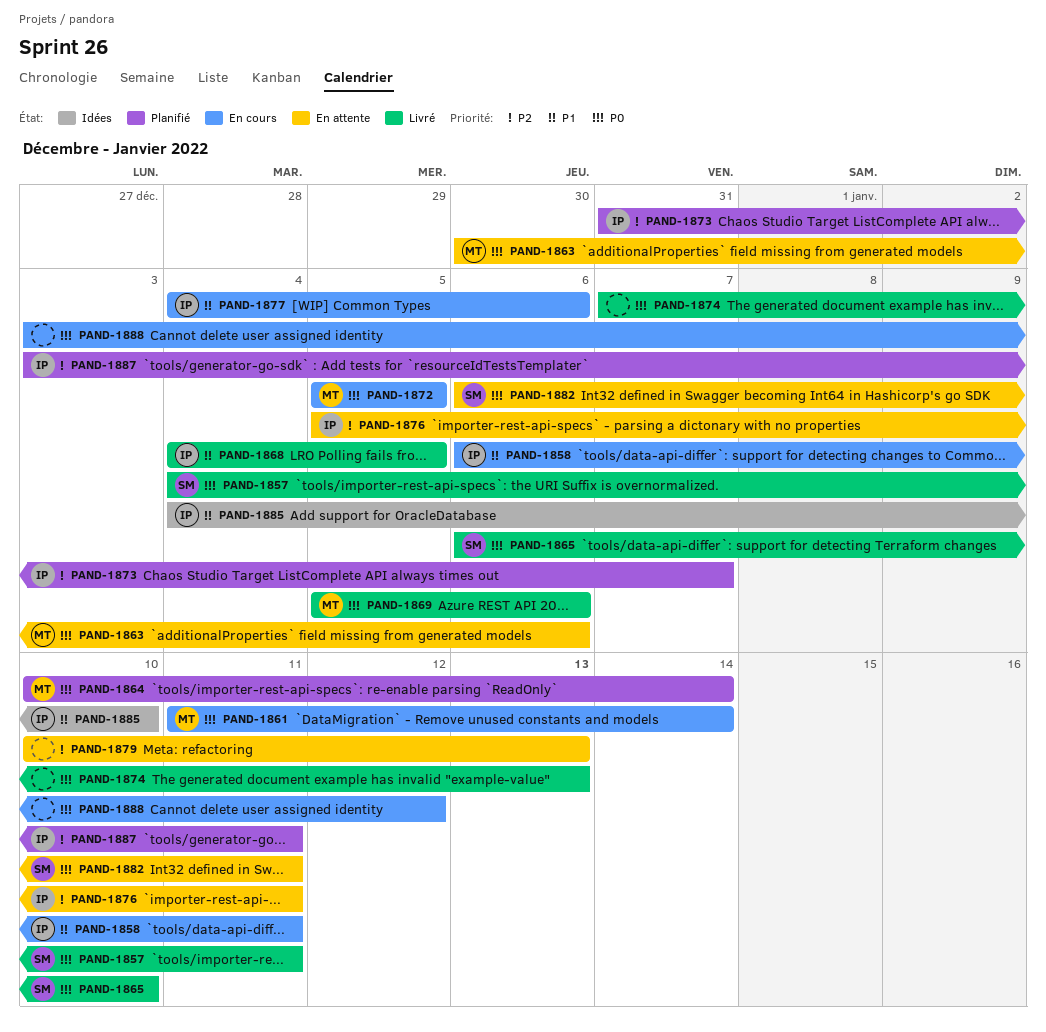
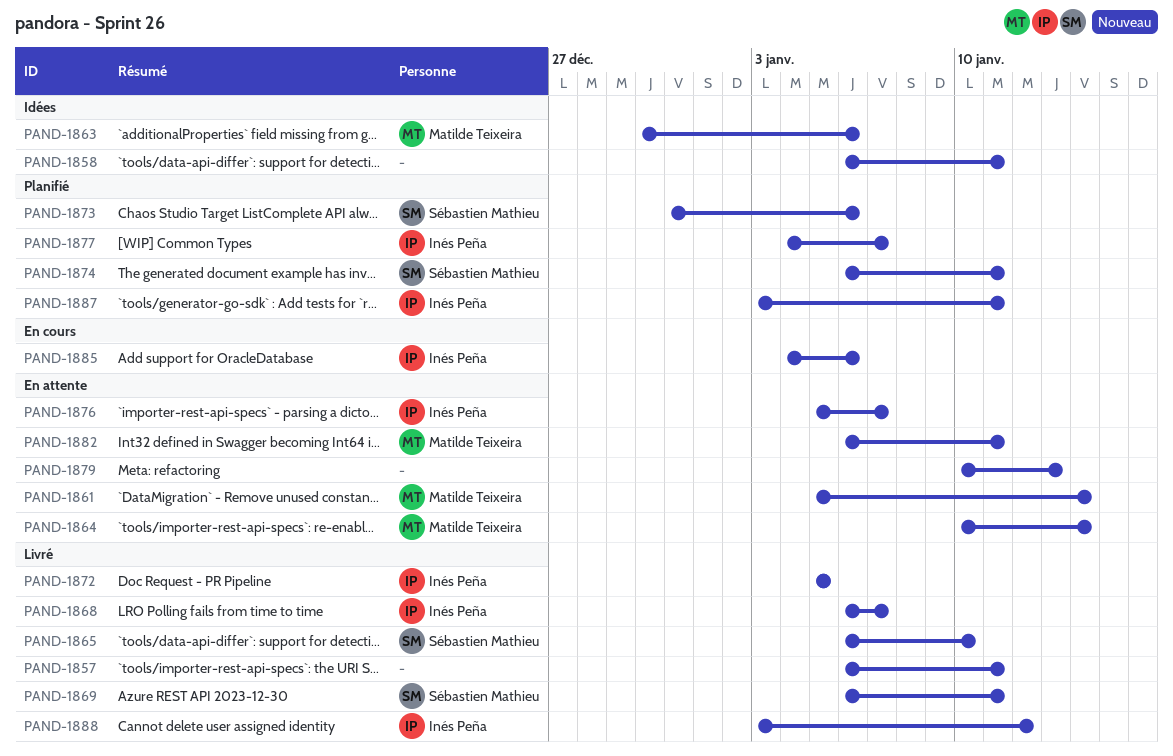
PAND-1857, owner: Sébastien Mathieu -> none
PAND-1857, start: Jan 4 -> Jan 6
PAND-1858, status: En cours -> Idées
PAND-1858, owner: Inés Peña -> none
PAND-1861, status: En cours -> En attente
PAND-1861, start: Jan 11 -> Jan 5
PAND-1863, status: En attente -> Idées
PAND-1864, status: Planifié -> En attente
PAND-1868, start: Jan 4 -> Jan 6
PAND-1868, due: Jan 5 -> Jan 7
PAND-1869, owner: Matilde Teixeira -> Sébastien Mathieu
PAND-1869, start: Jan 5 -> Jan 6
PAND-1869, due: Jan 6 -> Jan 11
PAND-1872, status: En cours -> Livré
PAND-1872, owner: Matilde Teixeira -> Inés Peña
PAND-1873, owner: Inés Peña -> Sébastien Mathieu
PAND-1873, due: Jan 7 -> Jan 6
PAND-1874, status: Livré -> Planifié
PAND-1874, owner: none -> Sébastien Mathieu
PAND-1874, start: Jan 7 -> Jan 6
PAND-1874, due: Jan 13 -> Jan 11
PAND-1876, due: Jan 11 -> Jan 7
PAND-1877, status: En cours -> Planifié
PAND-1877, due: Jan 6 -> Jan 7
PAND-1882, owner: Sébastien Mathieu -> Matilde Teixeira
PAND-1885, status: Idées -> En cours
PAND-1885, due: Jan 10 -> Jan 6
PAND-1888, status: En cours -> Livré
PAND-1888, owner: none -> Inés Peña

